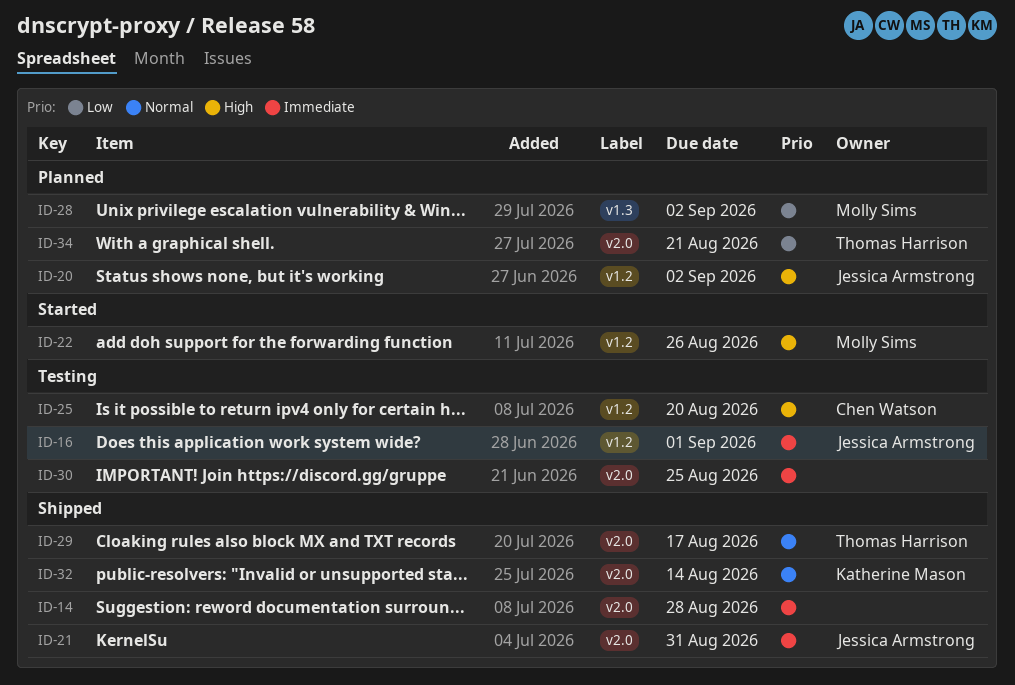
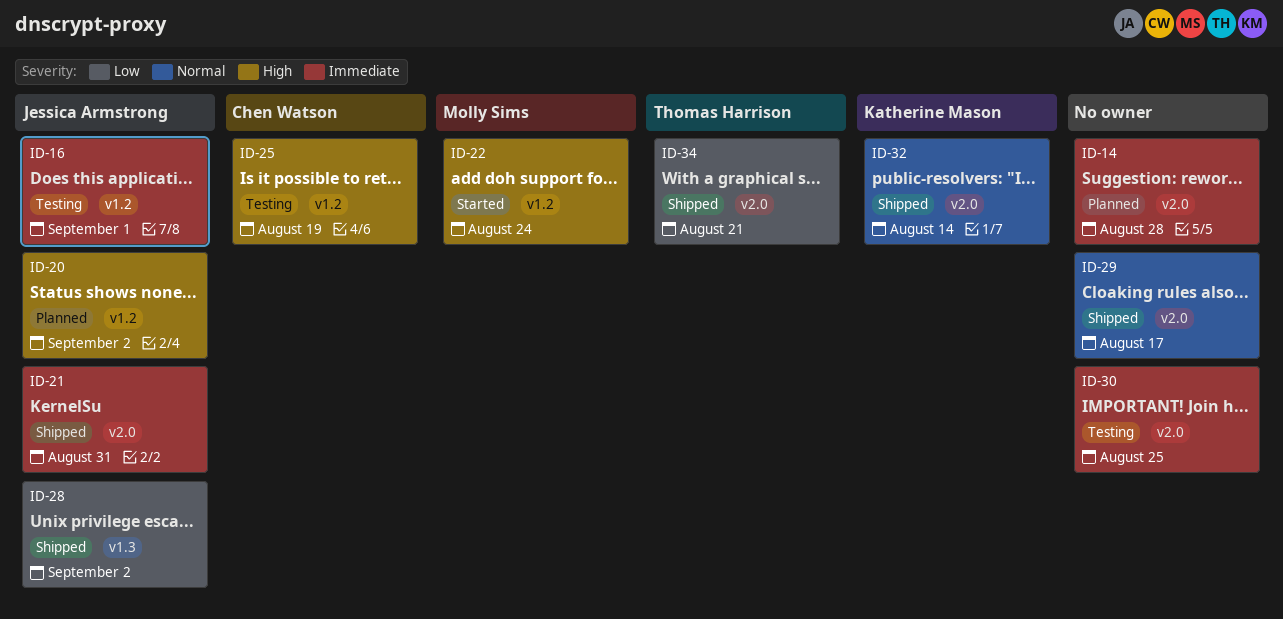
ID-14, status: Shipped -> Planned
ID-22, due: Aug 26 -> Aug 24
ID-25, due: Aug 20 -> Aug 19
ID-28, status: Planned -> Shipped
ID-28, owner: Molly Sims -> Jessica Armstrong
ID-29, owner: Thomas Harrison -> none
ID-34, status: Planned -> Shipped

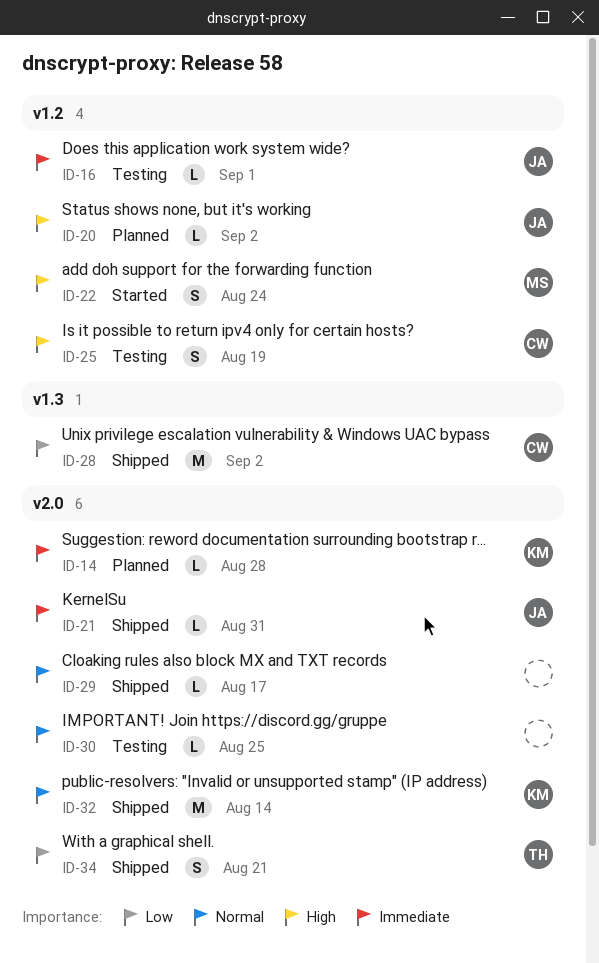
ID-14, owner: none -> Katherine Mason
ID-28, owner: Jessica Armstrong -> Chen Watson
ID-30, priority: Immediate -> Normal

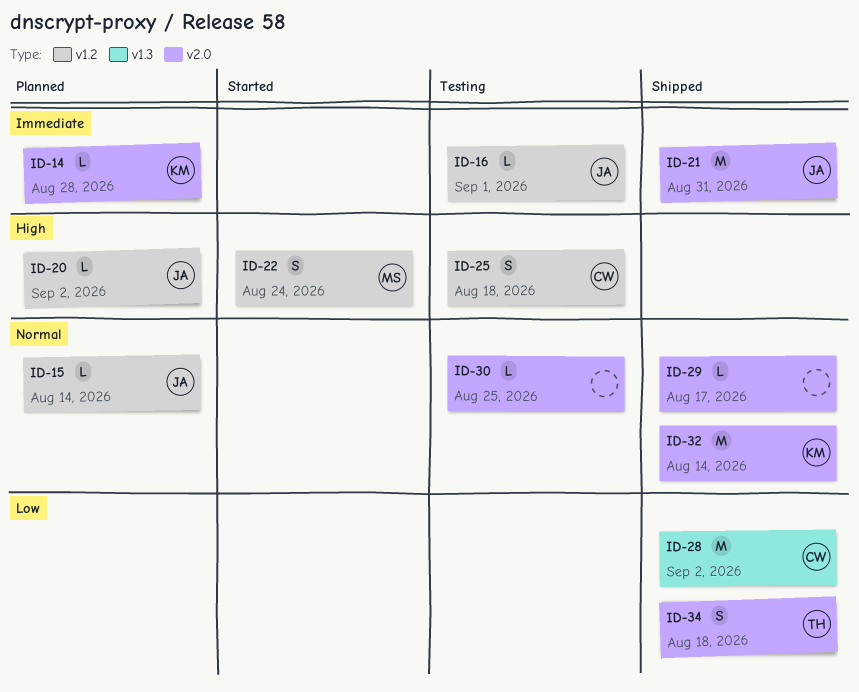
ID-15: none -> present
ID-21, estimate: L -> M
ID-25, due: Aug 19 -> Aug 18
ID-34, due: Aug 21 -> Aug 18

